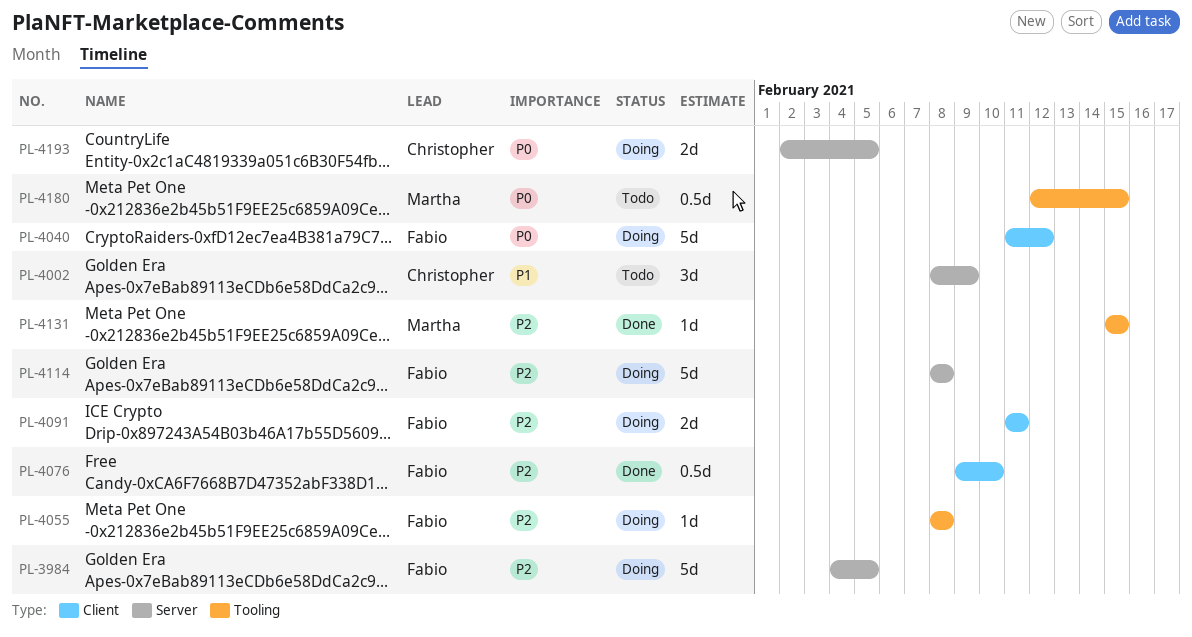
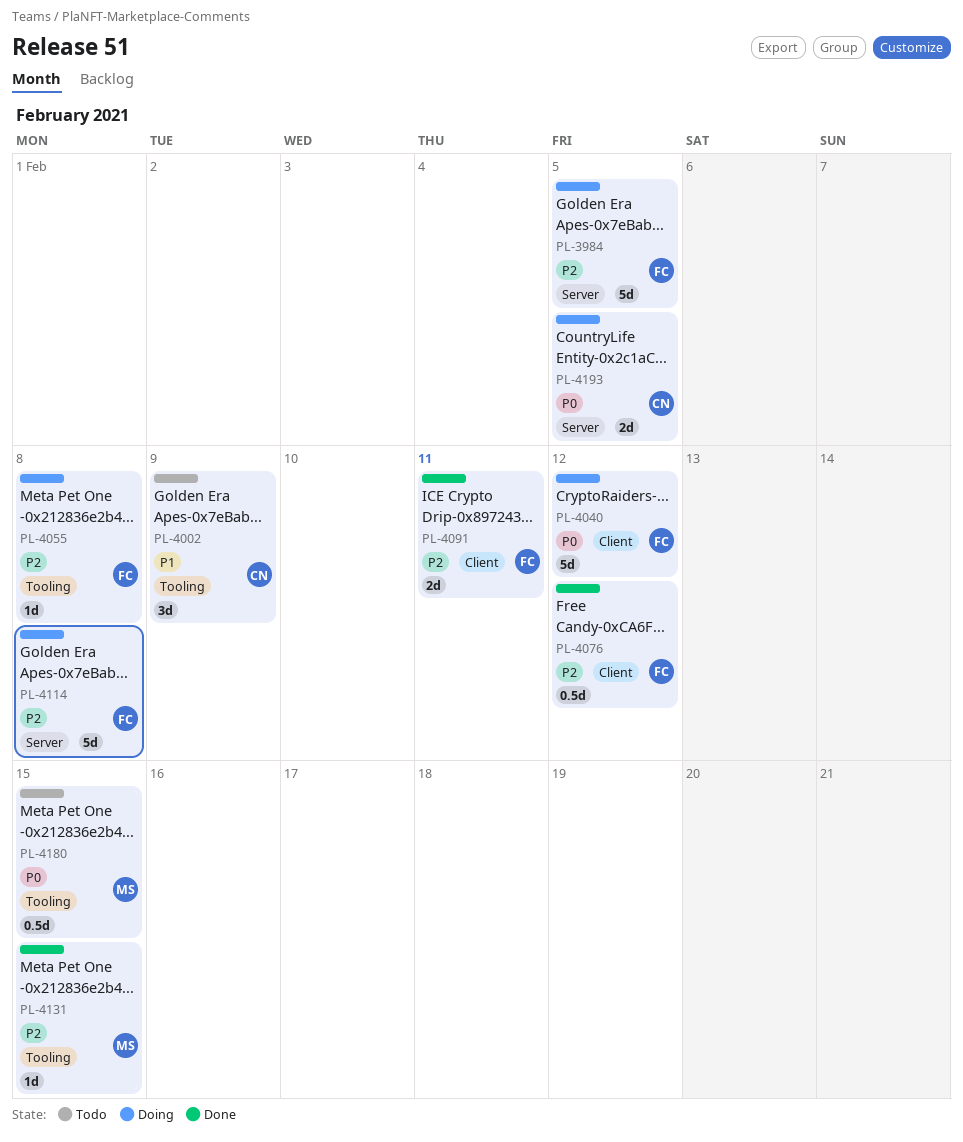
PL-4002, label: Server -> Tooling
PL-4076, due: Feb 10 -> Feb 12
PL-4091, status: Doing -> Done

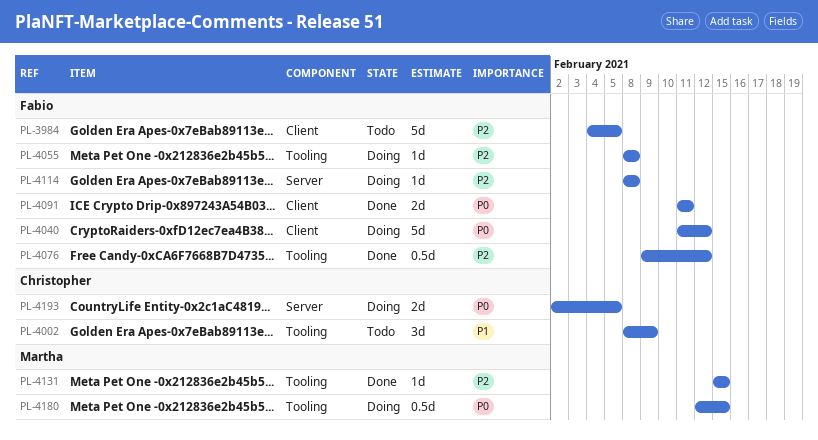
PL-3984, status: Doing -> Todo
PL-3984, label: Server -> Client
PL-4076, label: Client -> Tooling
PL-4091, priority: P2 -> P0
PL-4114, estimate: 5d -> 1d
PL-4180, status: Todo -> Doing

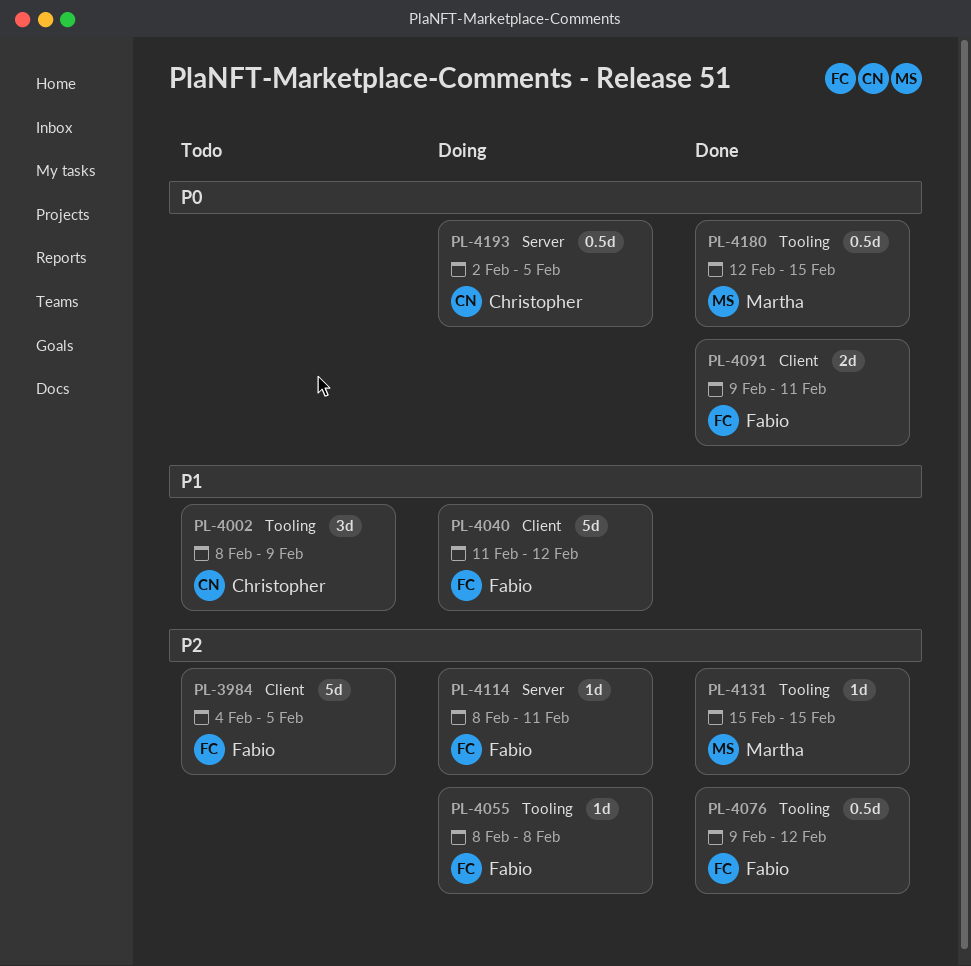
PL-4040, priority: P0 -> P1
PL-4091, start: Feb 11 -> Feb 9
PL-4114, due: Feb 8 -> Feb 11
PL-4180, status: Doing -> Done
PL-4193, estimate: 2d -> 0.5d

